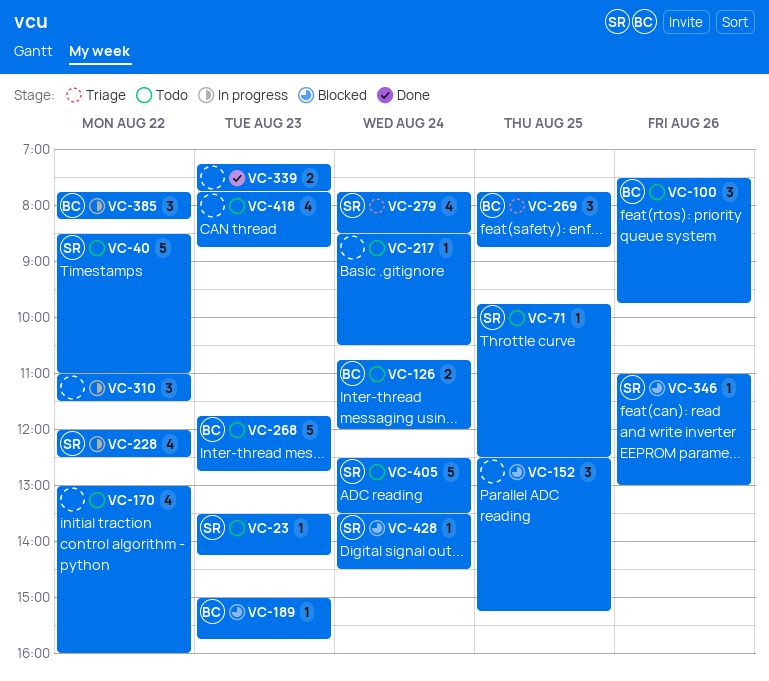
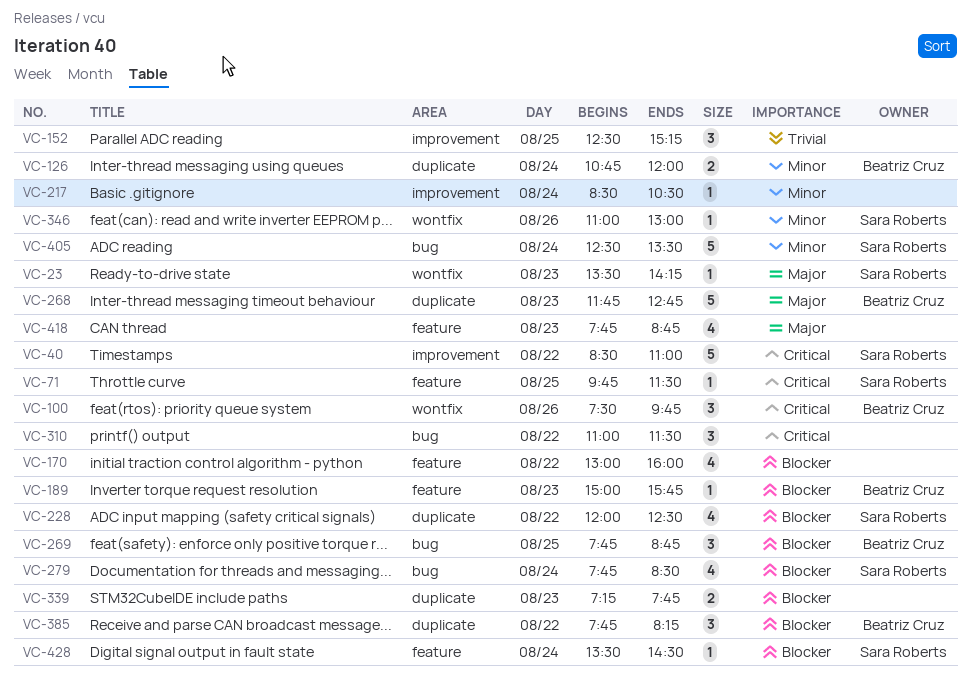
VC-71, ends: 12:30 -> 11:30

